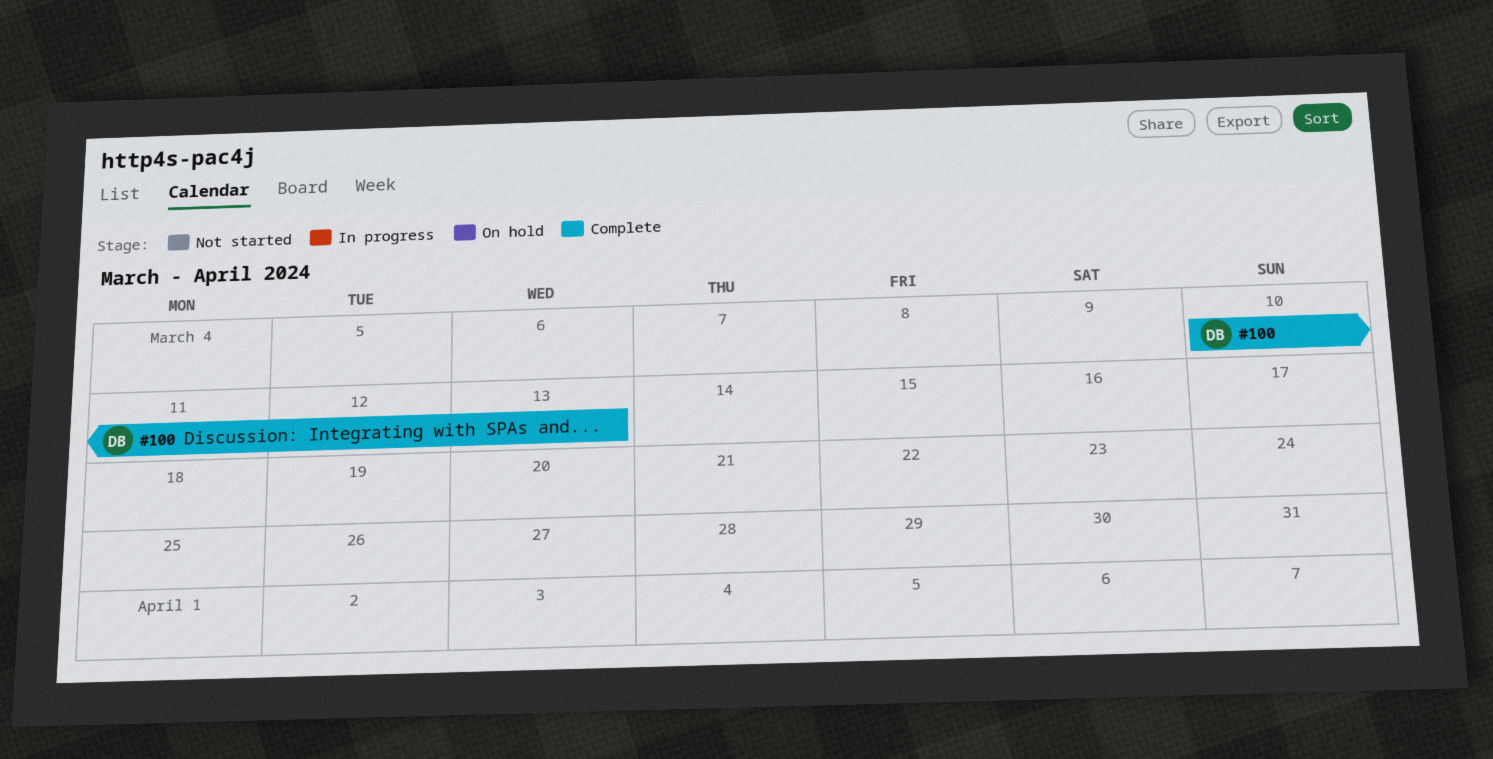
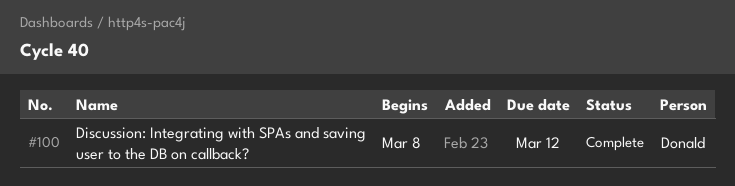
#100, start: Mar 10 -> Mar 8
#100, due: Mar 13 -> Mar 12

